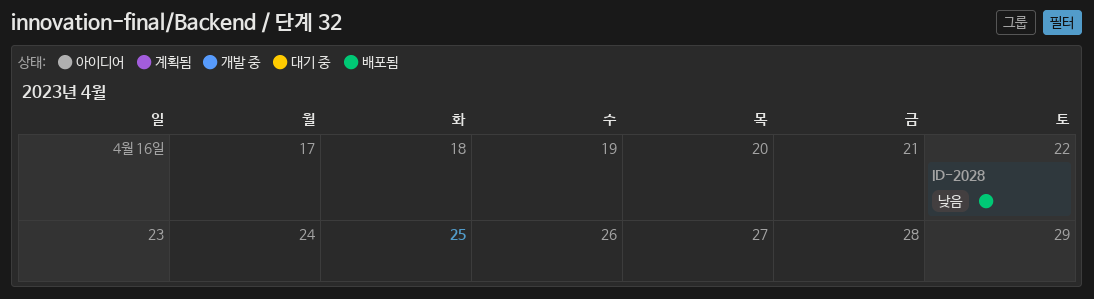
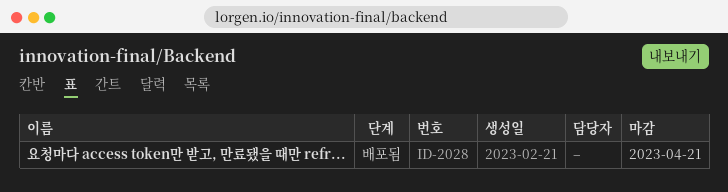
ID-2028, due: Apr 22 -> Apr 21

